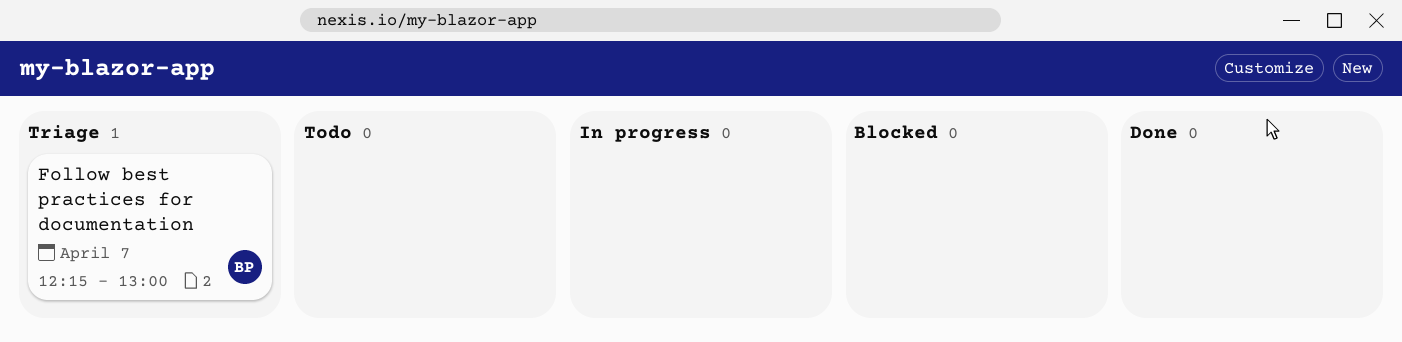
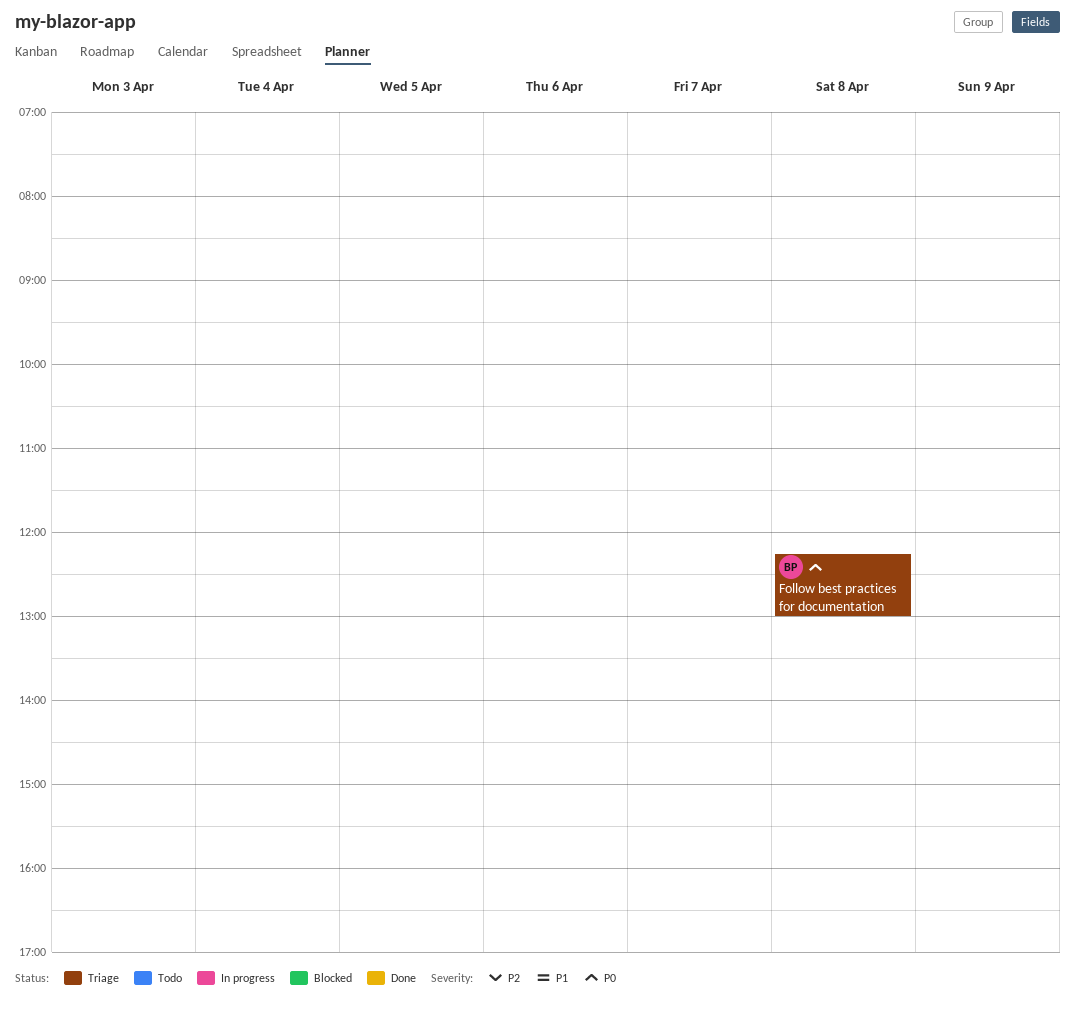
Follow best practices for documentation, day: Apr 7 -> Apr 8

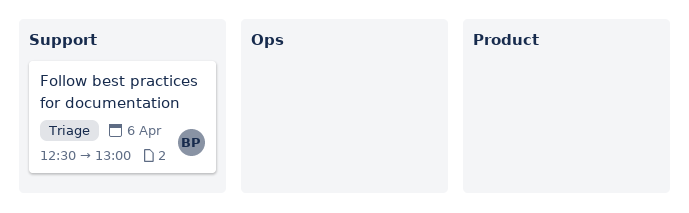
Follow best practices for documentation, day: Apr 8 -> Apr 6
Follow best practices for documentation, begins: 12:15 -> 12:30

